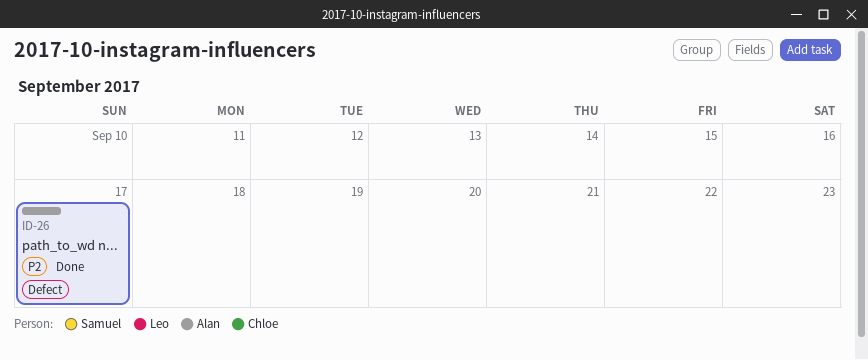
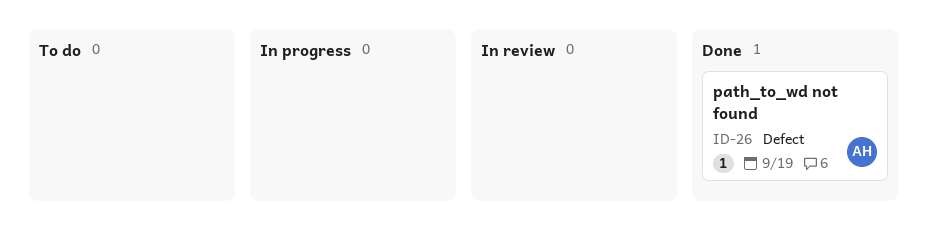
ID-26, due: Sep 17 -> Sep 19

